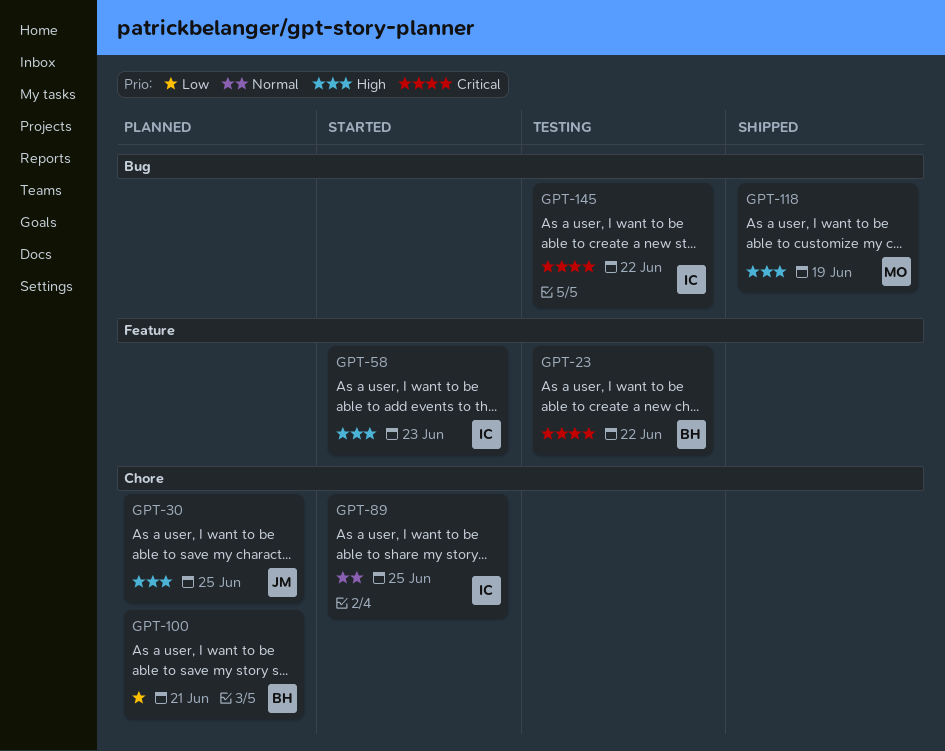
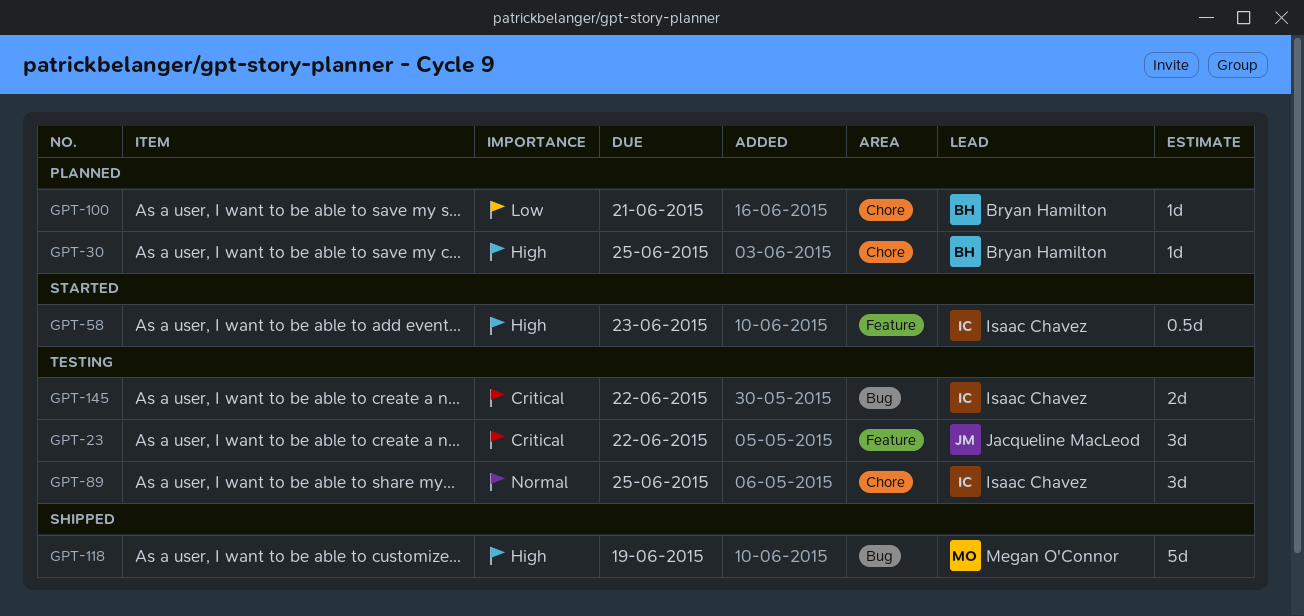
GPT-23, owner: Bryan Hamilton -> Jacqueline MacLeod
GPT-30, owner: Jacqueline MacLeod -> Bryan Hamilton
GPT-89, status: Started -> Testing

